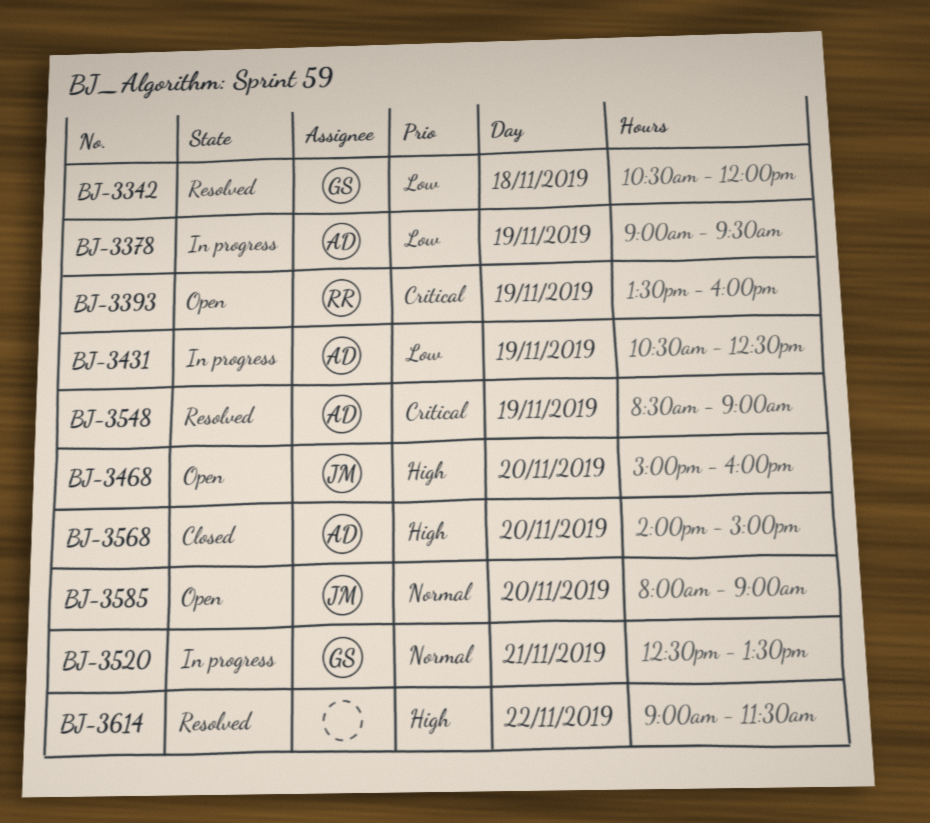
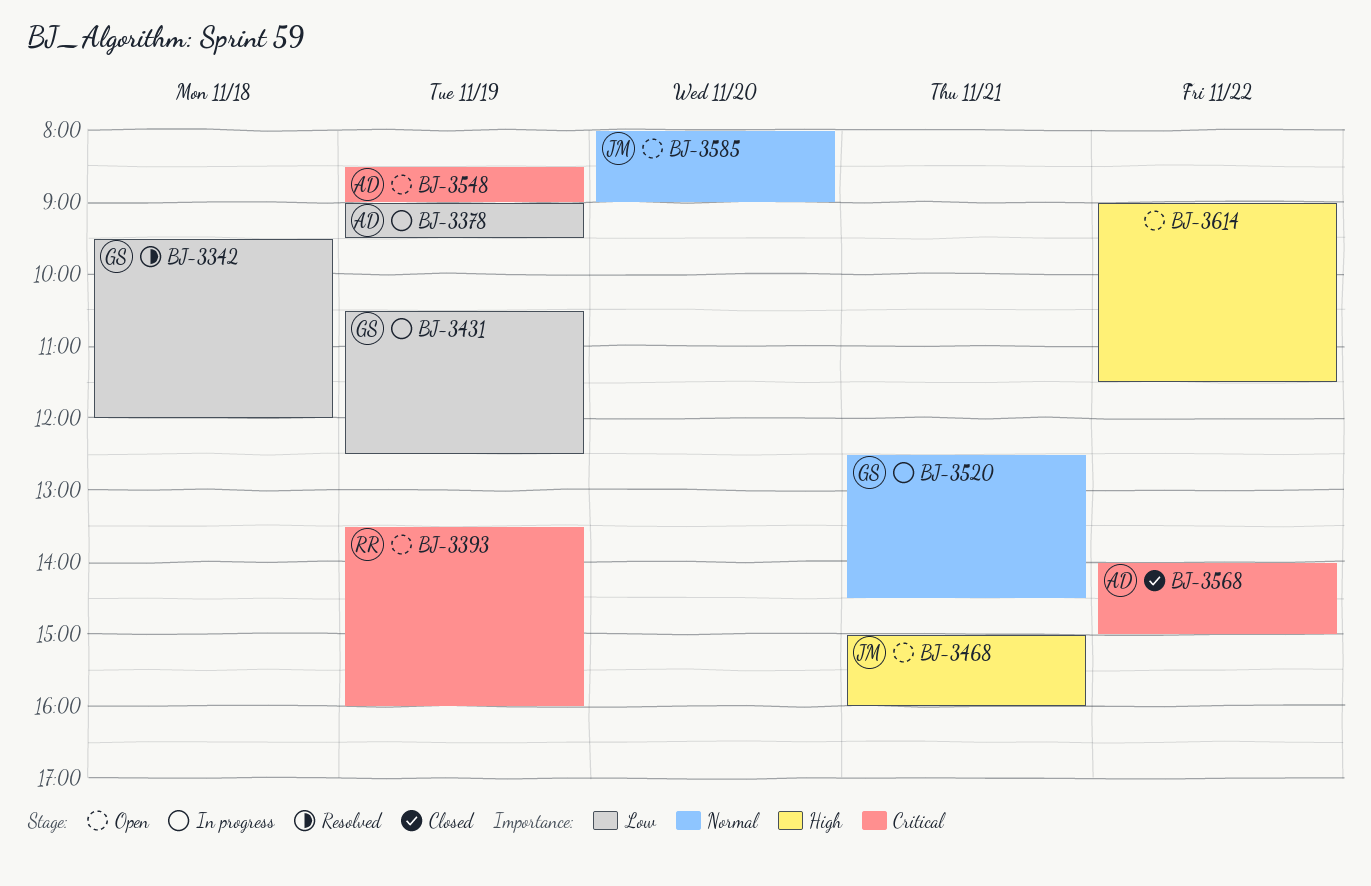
BJ-3342, begins: 10:30 -> 09:30
BJ-3431, owner: AD -> GS
BJ-3468, day: Nov 20 -> Nov 21
BJ-3520, ends: 13:30 -> 14:30
BJ-3548, status: Resolved -> Open
BJ-3568, priority: High -> Critical
BJ-3568, day: Nov 20 -> Nov 22
BJ-3614, status: Resolved -> Open

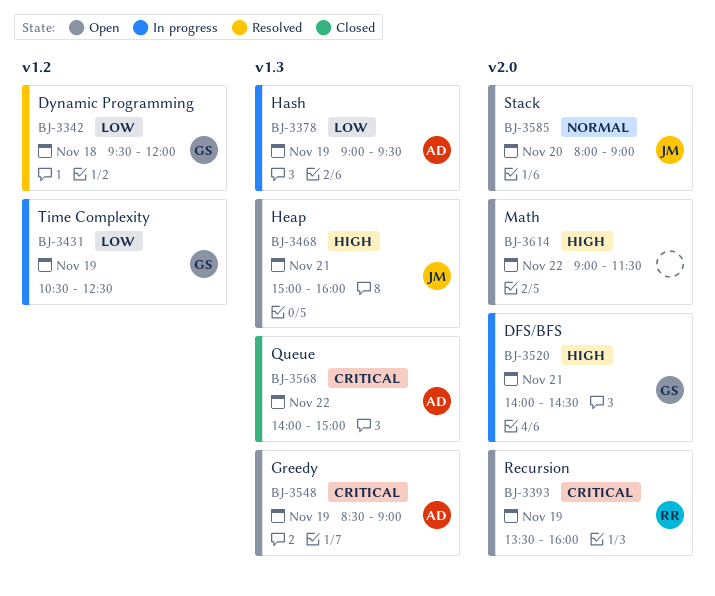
BJ-3520, priority: Normal -> High
BJ-3520, begins: 12:30 -> 14:00

